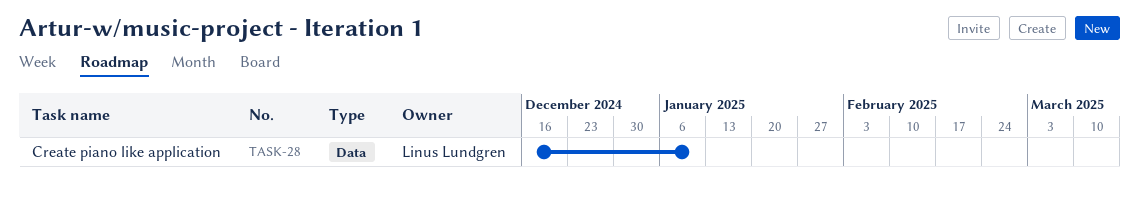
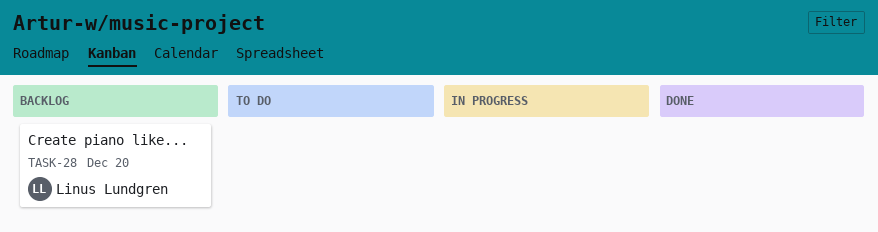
TASK-28, due: Jan 10 -> Dec 20

